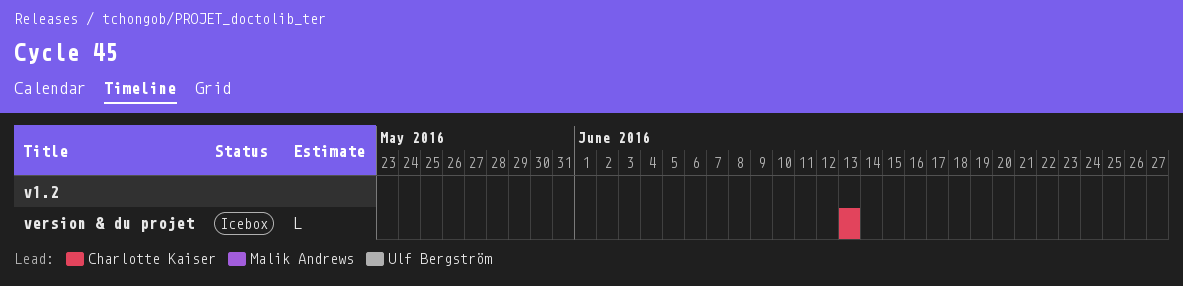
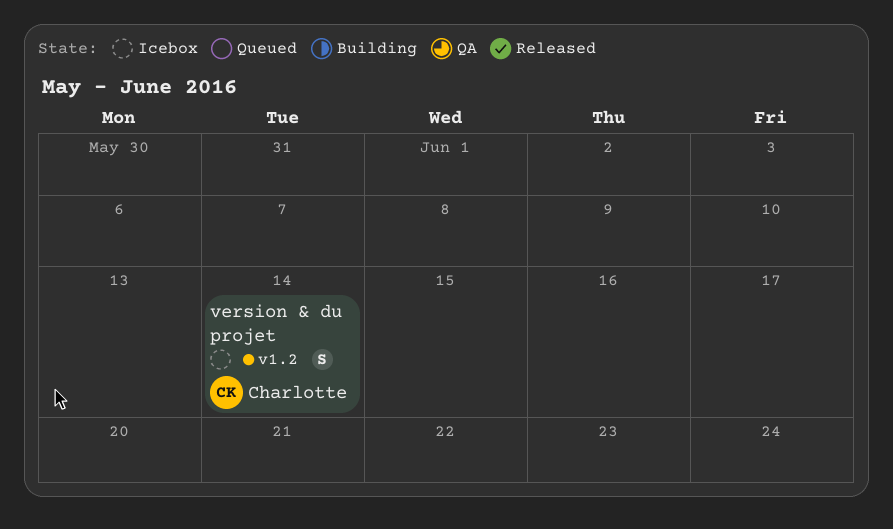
version & du projet, estimate: L -> S
version & du projet, due: Jun 13 -> Jun 14

